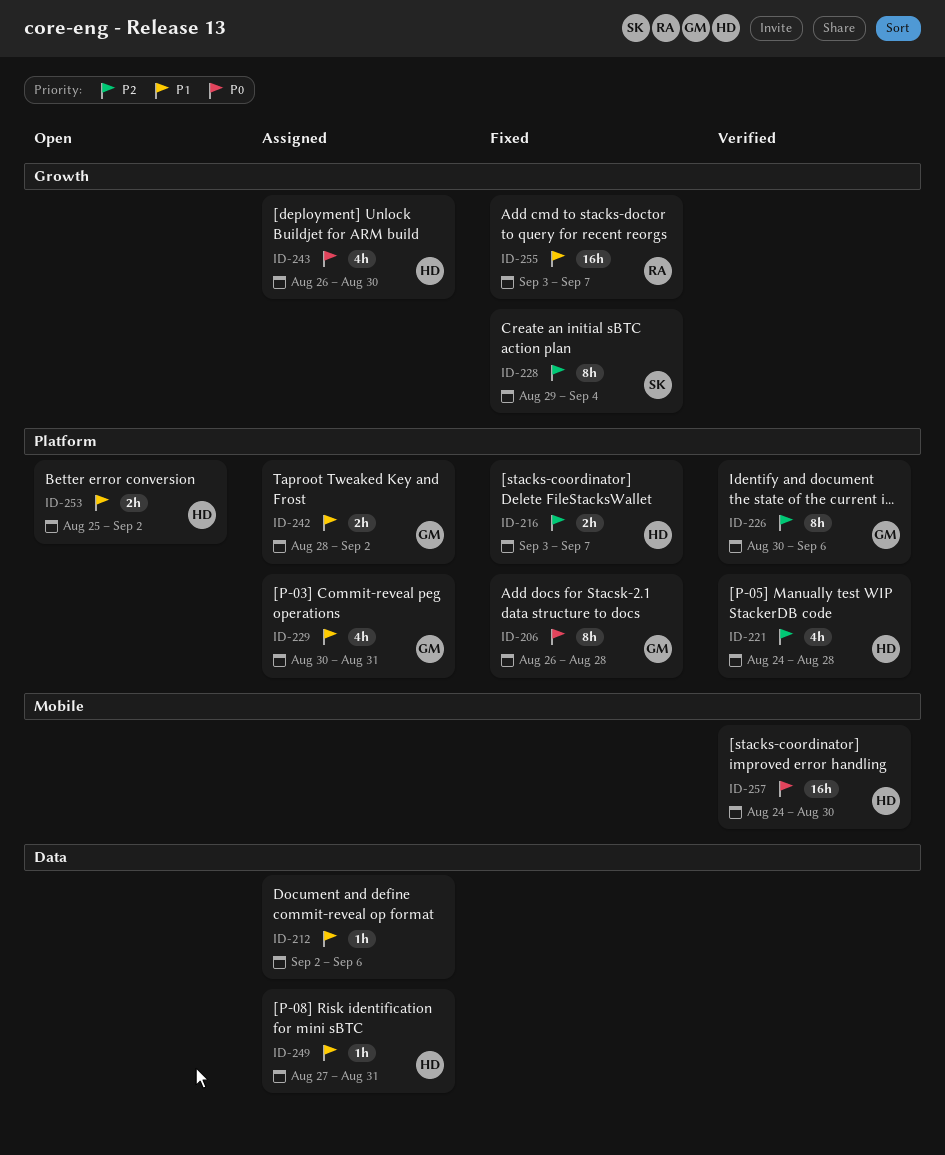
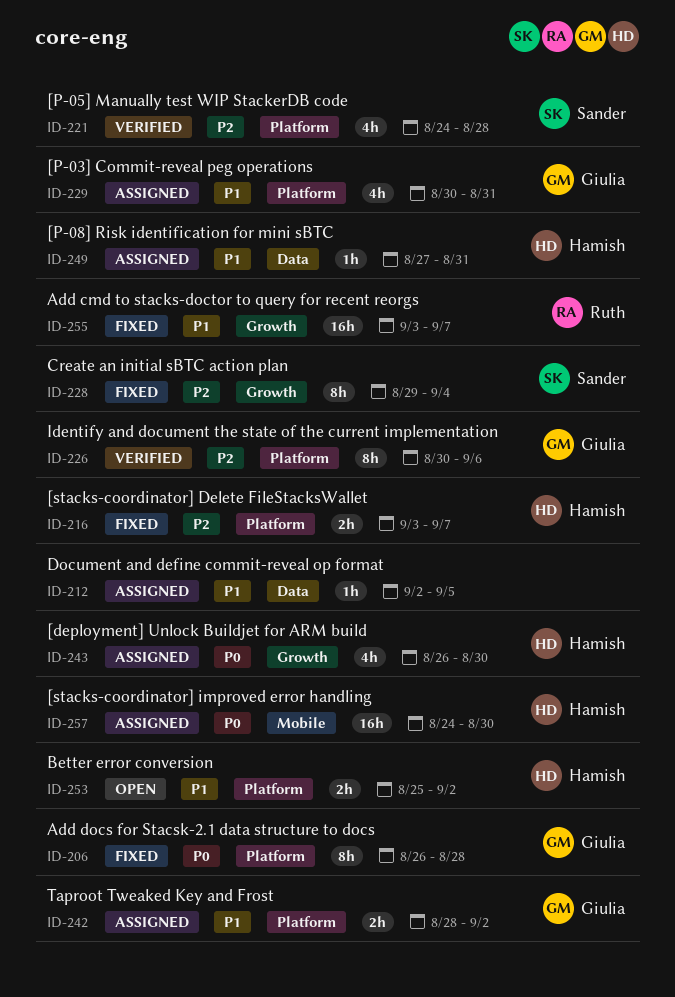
ID-212, due: Sep 6 -> Sep 5
ID-221, owner: Hamish -> Sander
ID-257, status: Verified -> Assigned

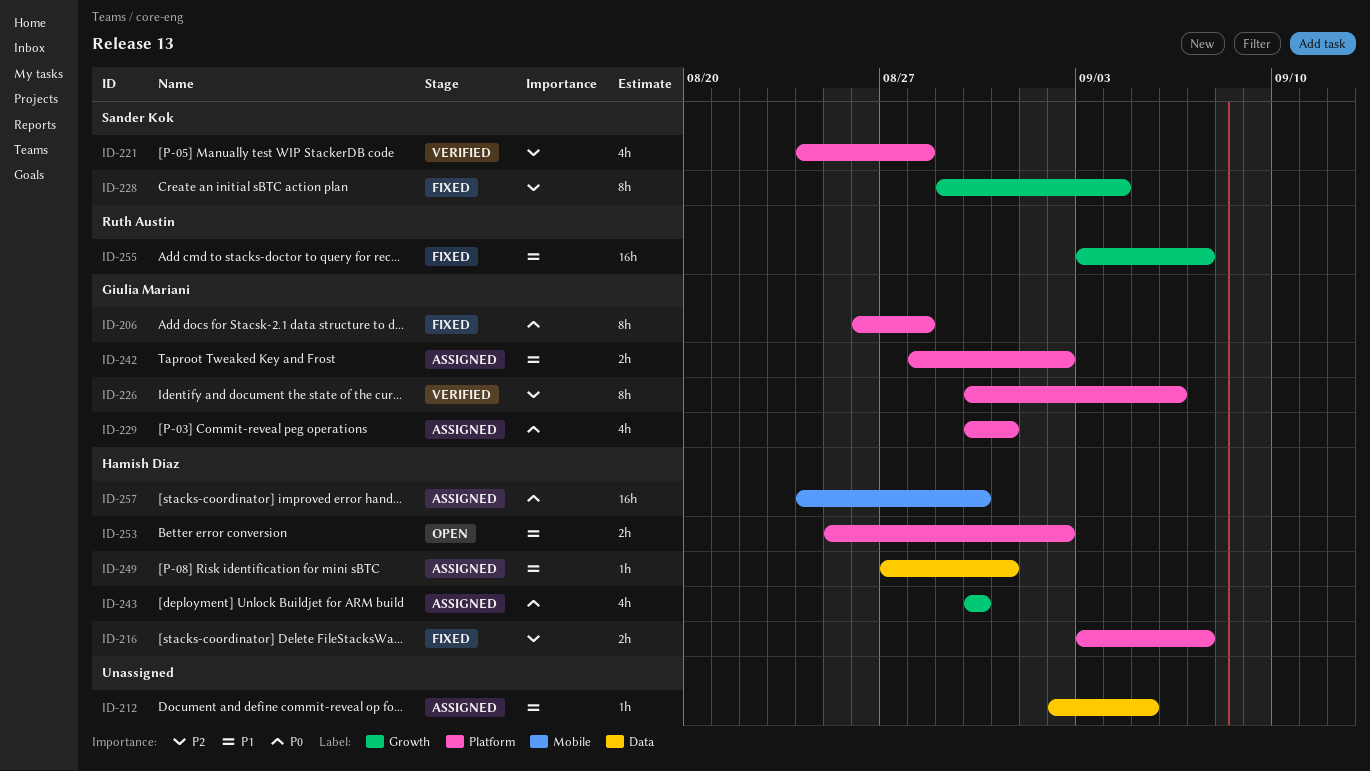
ID-229, priority: P1 -> P0
ID-243, start: Aug 26 -> Aug 30

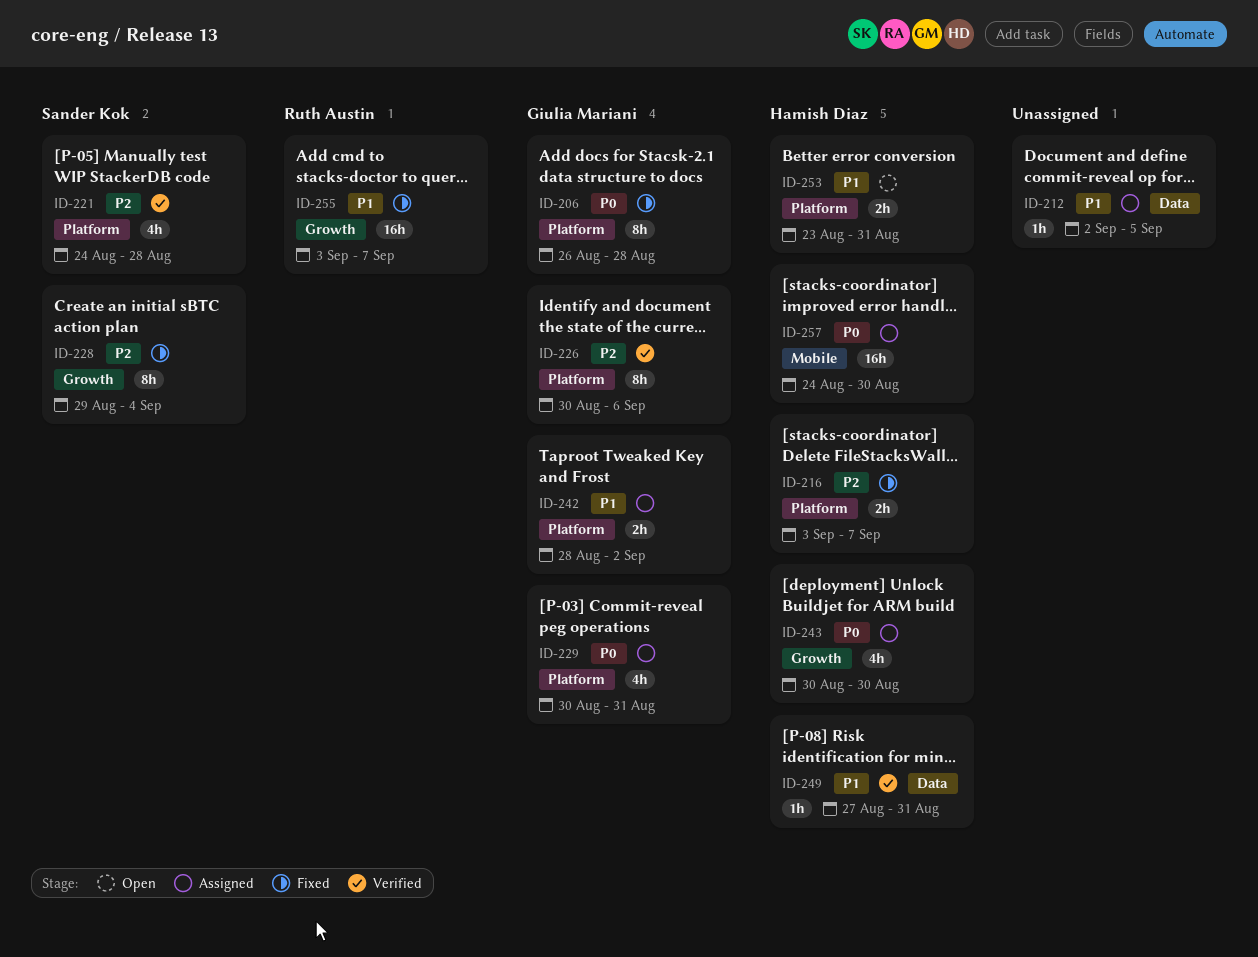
ID-249, status: Assigned -> Verified
ID-253, start: Aug 25 -> Aug 23
ID-253, due: Sep 2 -> Aug 31

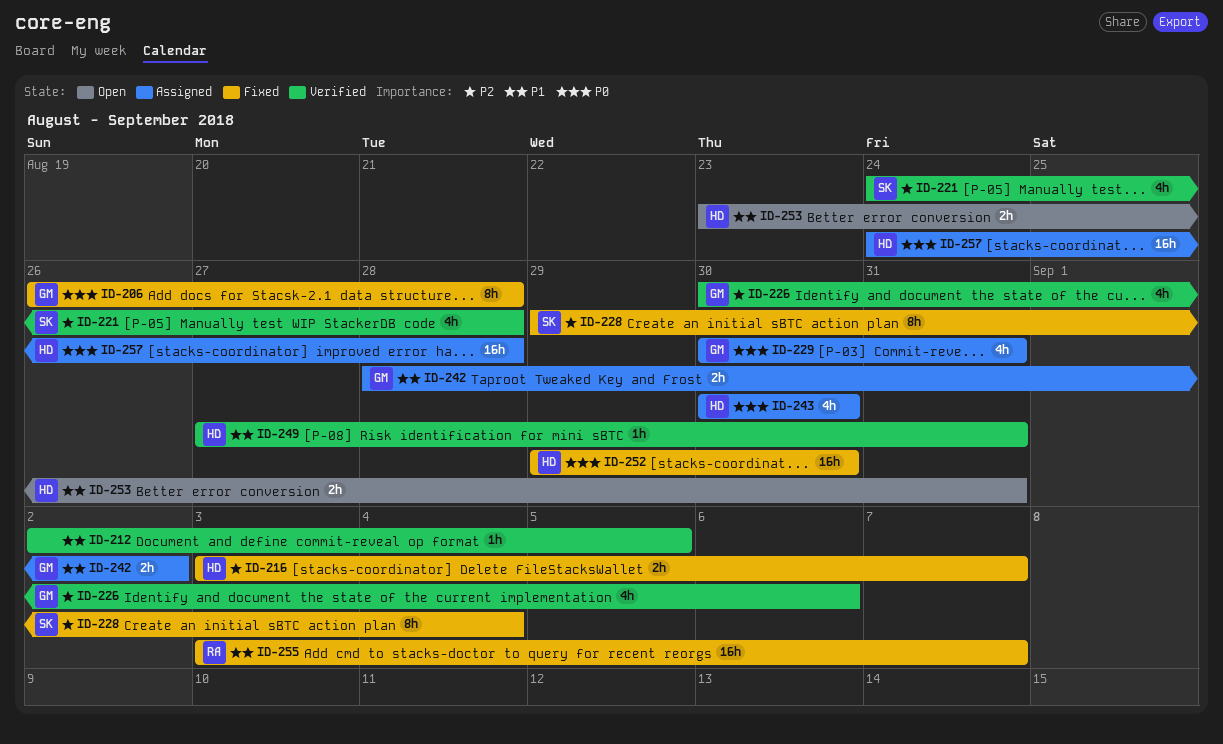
ID-212, status: Assigned -> Verified
ID-226, estimate: 8h -> 4h
ID-252: none -> present
ID-257, due: Aug 30 -> Aug 28

